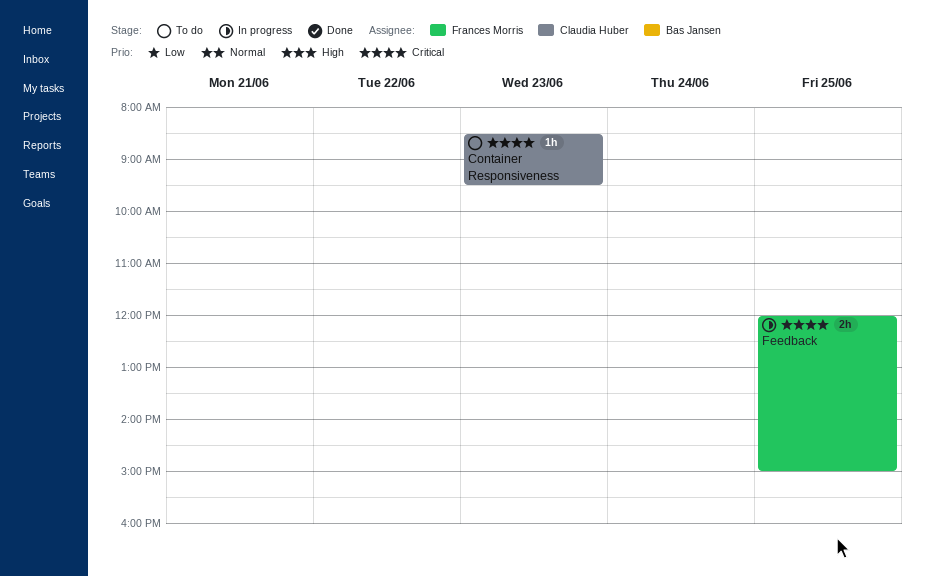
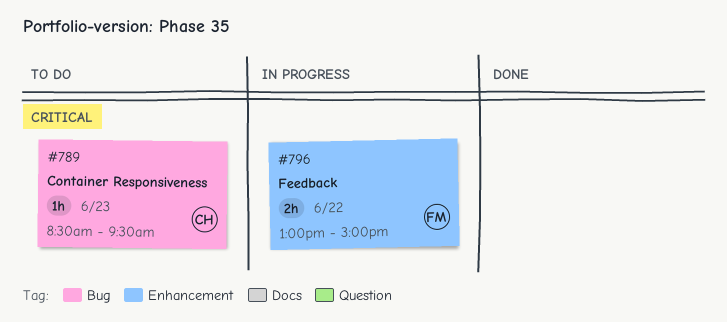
Feedback, day: Jun 25 -> Jun 22
Feedback, begins: 12:00 -> 13:00

